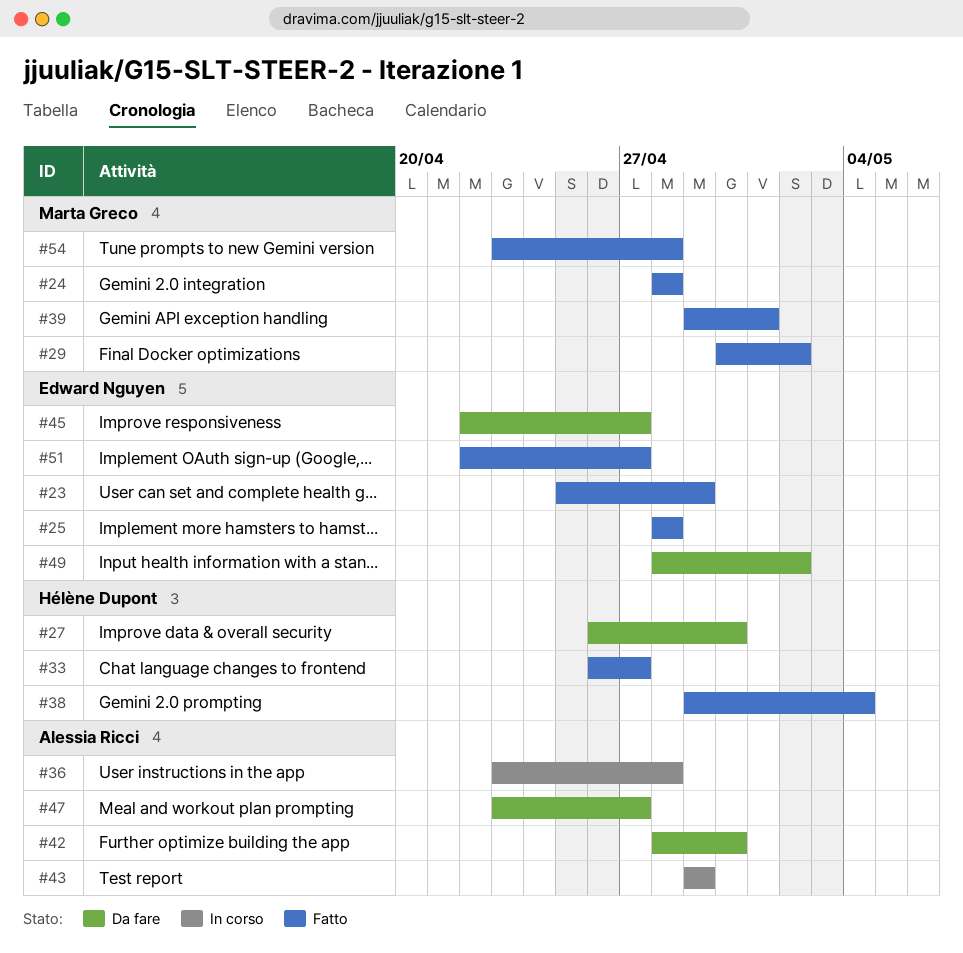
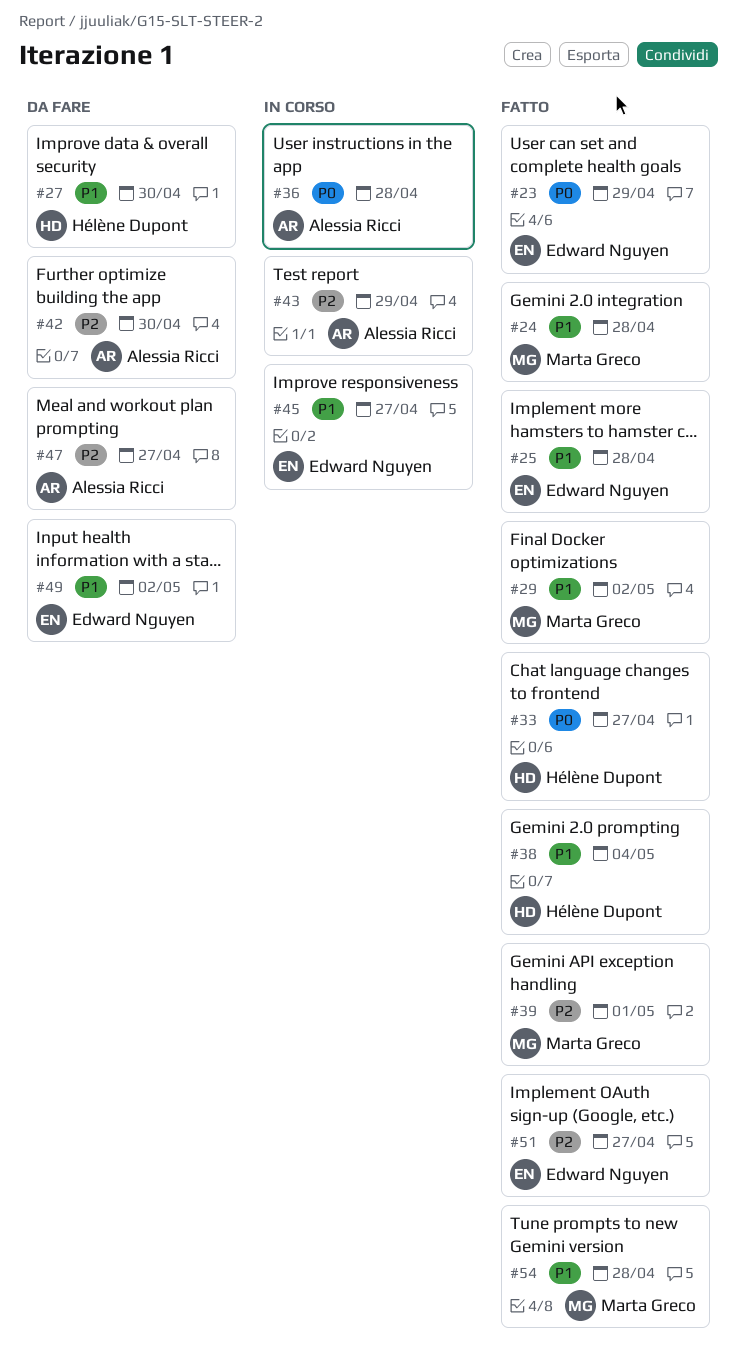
#45, status: Da fare -> In corso

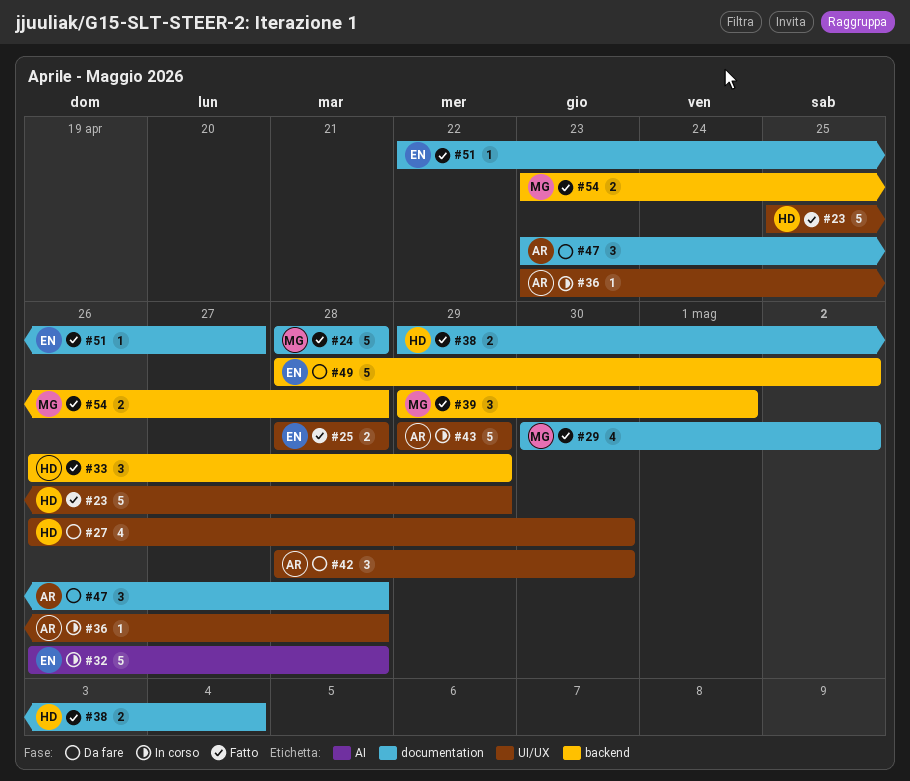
#23, owner: Edward Nguyen -> Hélène Dupont
#32: none -> present
#33, due: Apr 27 -> Apr 29
#45: present -> none
#47, due: Apr 27 -> Apr 28

